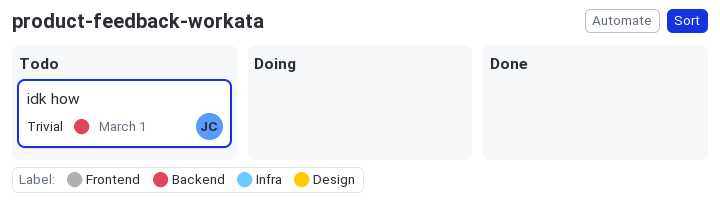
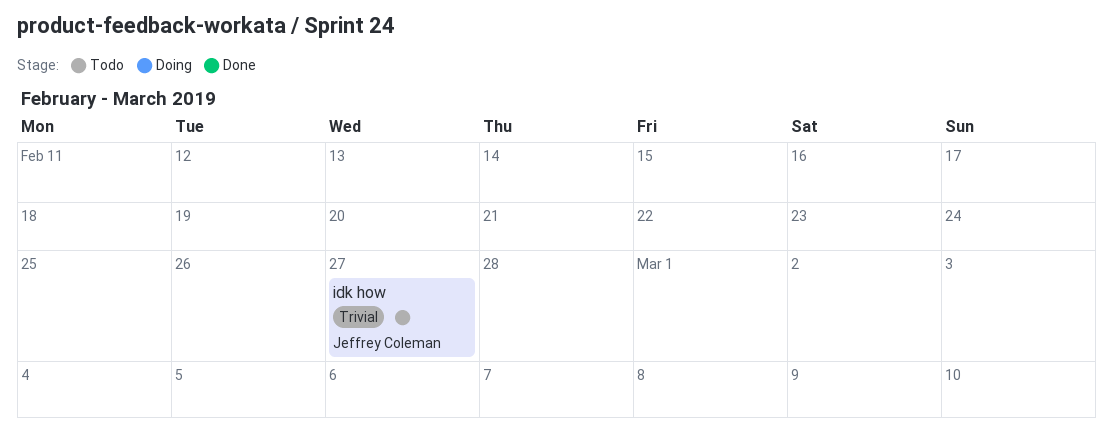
idk how, due: Mar 1 -> Feb 27

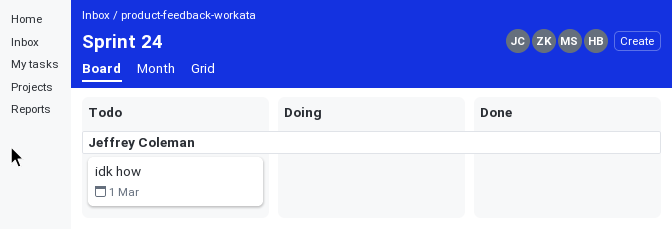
idk how, due: Feb 27 -> Mar 1

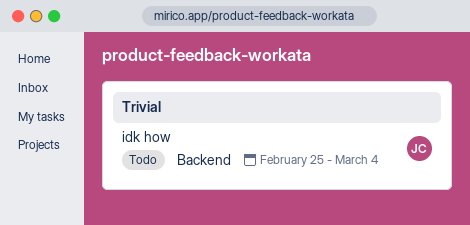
idk how, due: Mar 1 -> Mar 4

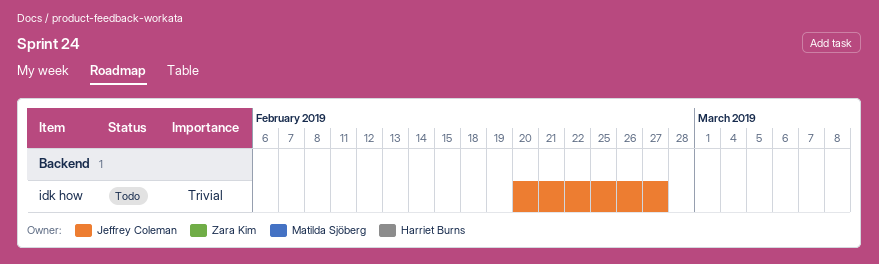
idk how, start: Feb 25 -> Feb 20
idk how, due: Mar 4 -> Feb 27

